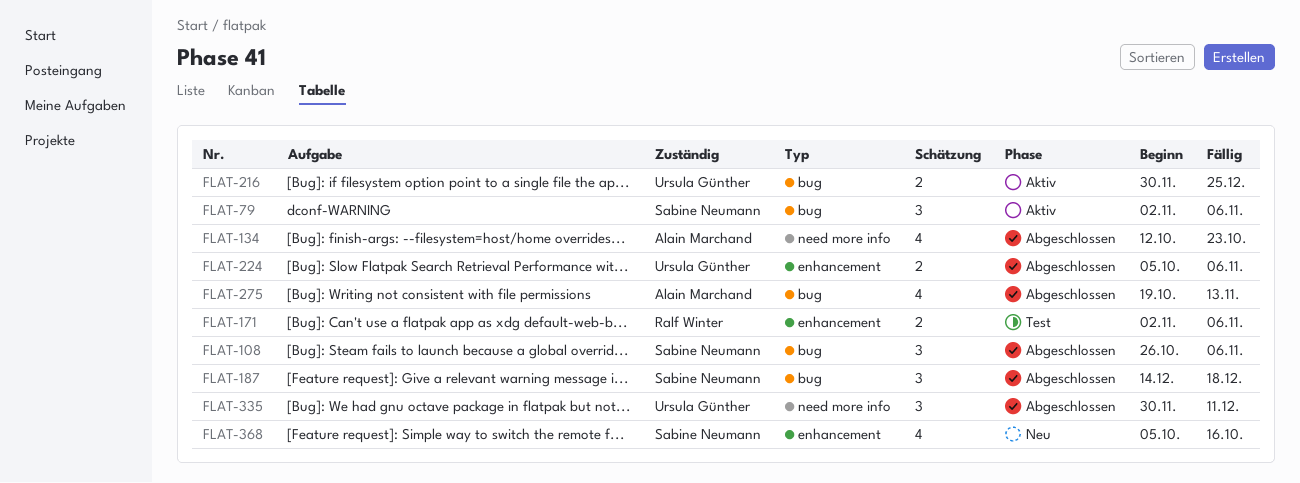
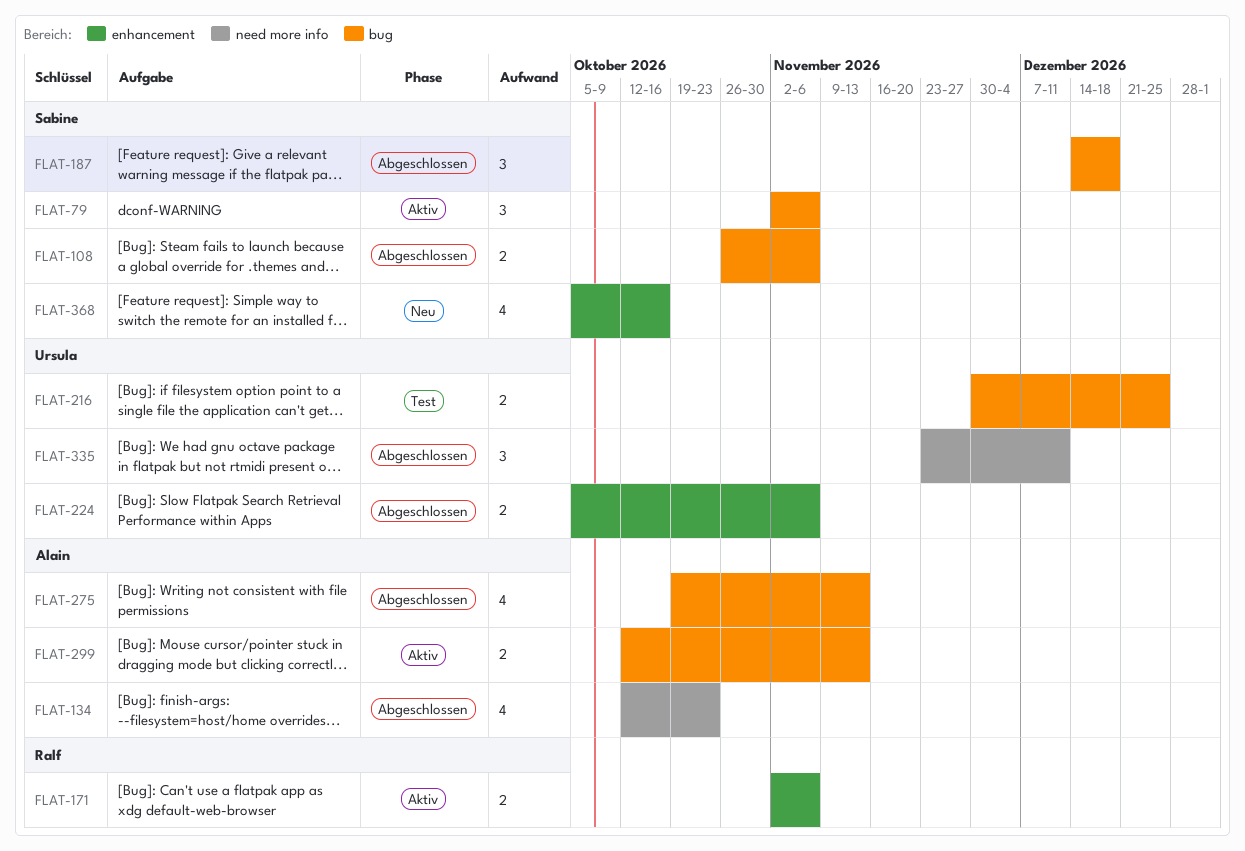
FLAT-108, estimate: 3 -> 2
FLAT-171, status: Test -> Aktiv
FLAT-216, status: Aktiv -> Test
FLAT-299: none -> present
FLAT-335, start: Nov 30 -> Nov 23

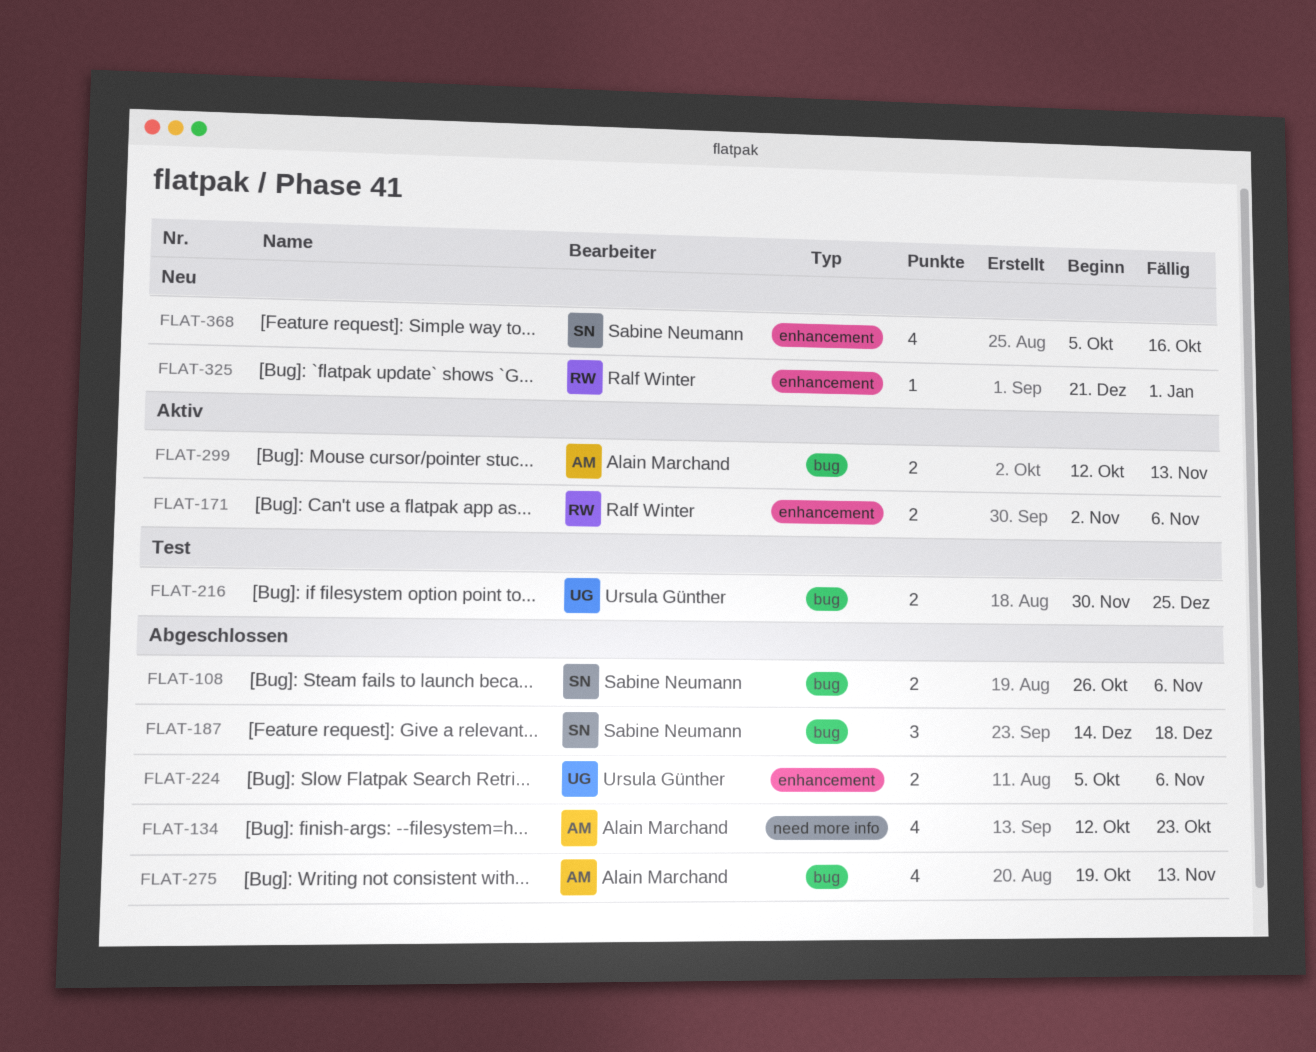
FLAT-79: present -> none
FLAT-325: none -> present
FLAT-335: present -> none

